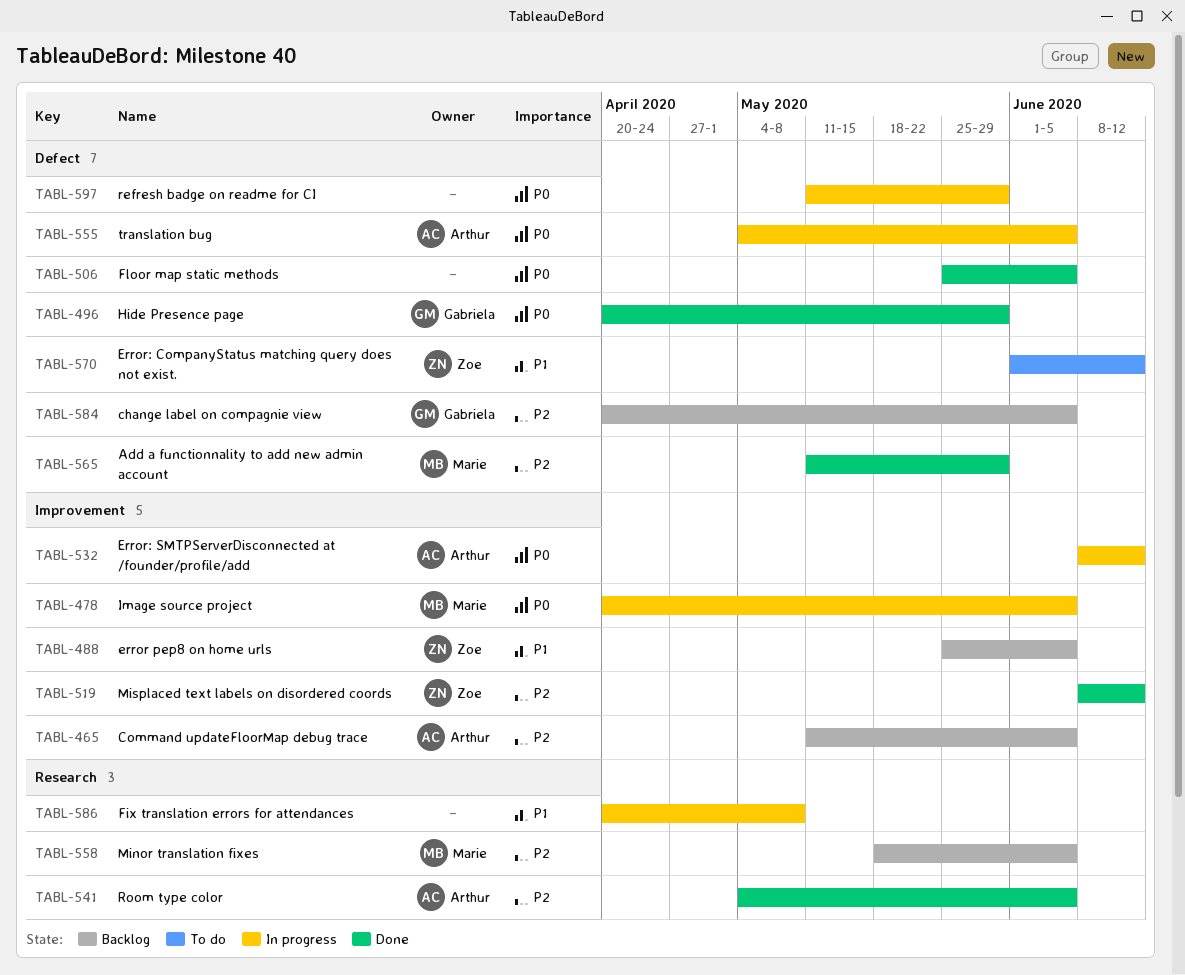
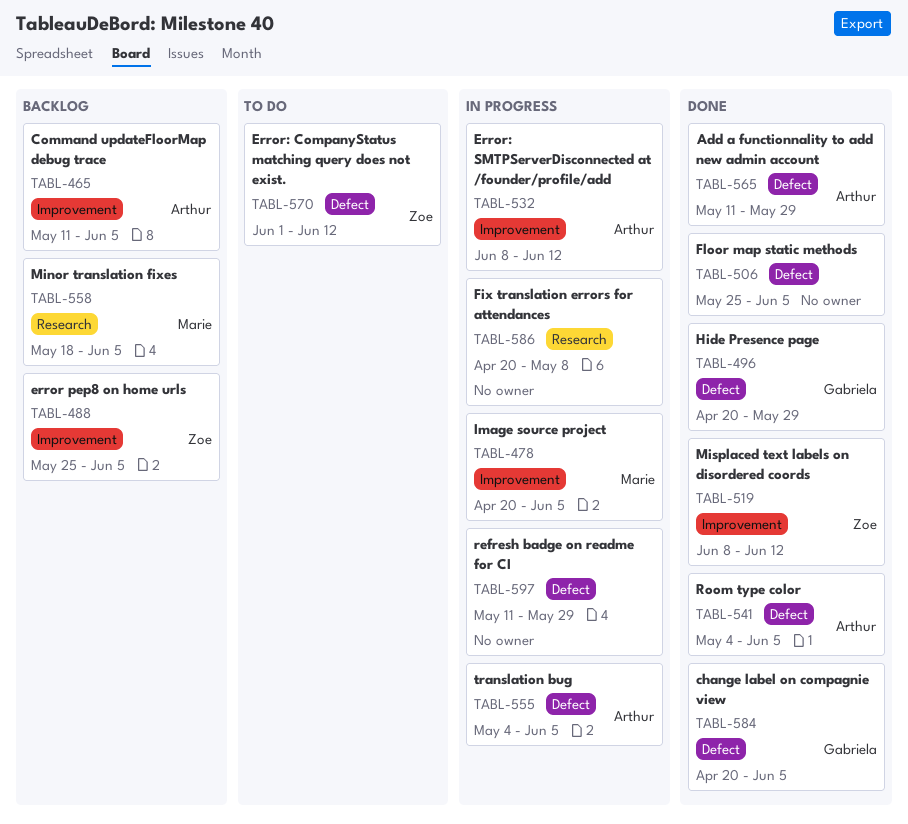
TABL-541, label: Research -> Defect
TABL-565, owner: Marie -> Arthur
TABL-584, status: Backlog -> Done

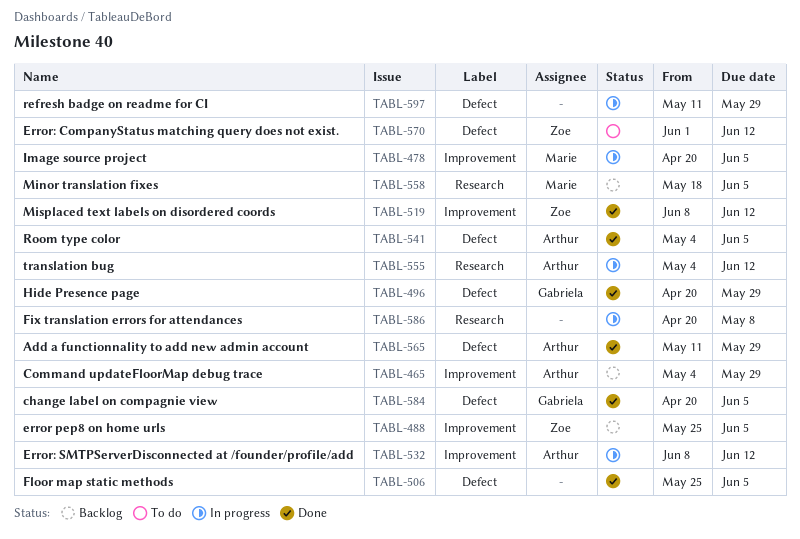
TABL-465, start: May 11 -> May 4
TABL-465, due: Jun 5 -> May 29
TABL-555, label: Defect -> Research
TABL-555, due: Jun 5 -> Jun 12

